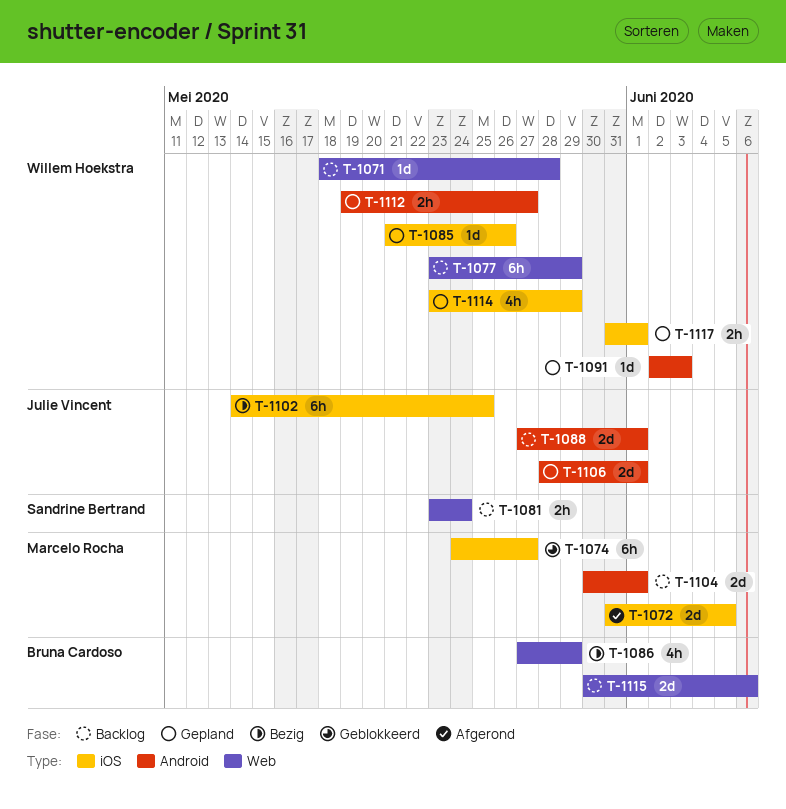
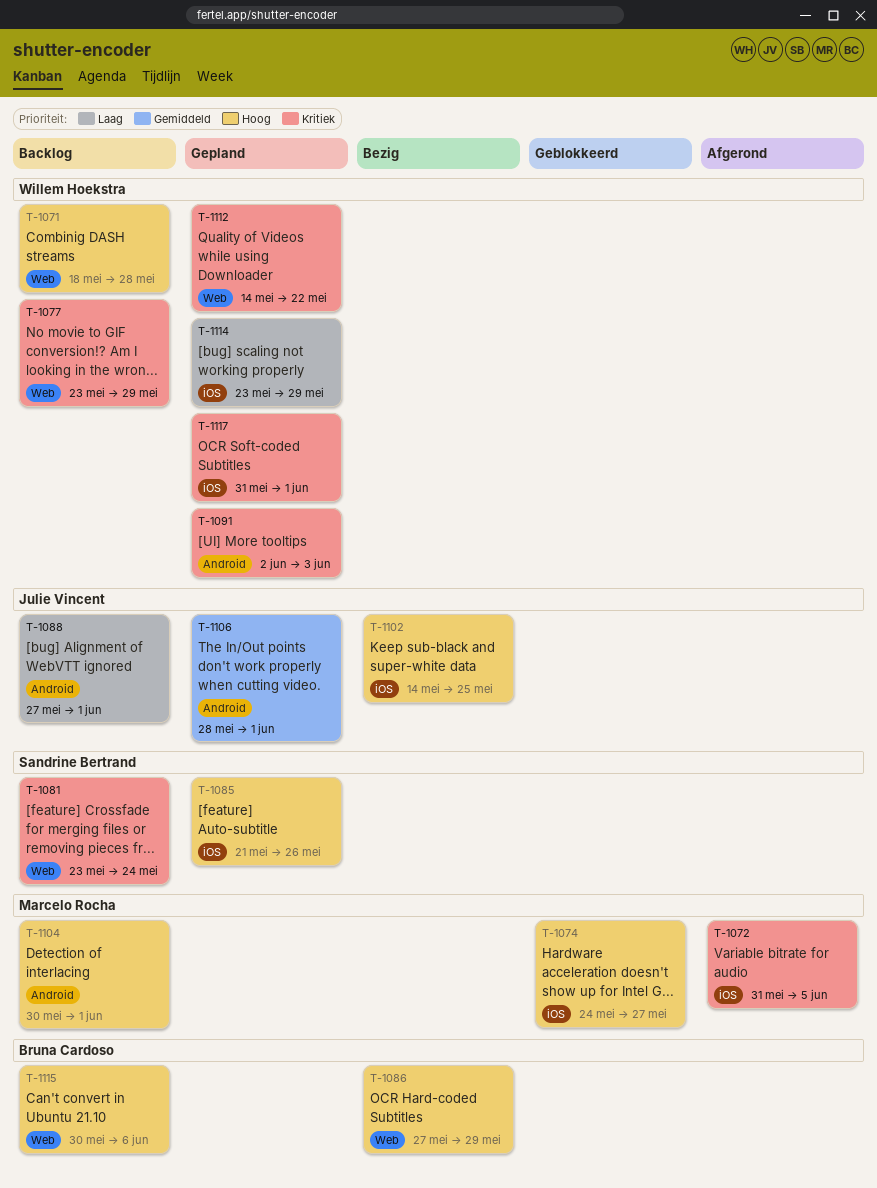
T-1085, owner: Willem Hoekstra -> Sandrine Bertrand
T-1112, label: Android -> Web
T-1112, start: May 19 -> May 14
T-1112, due: May 27 -> May 22

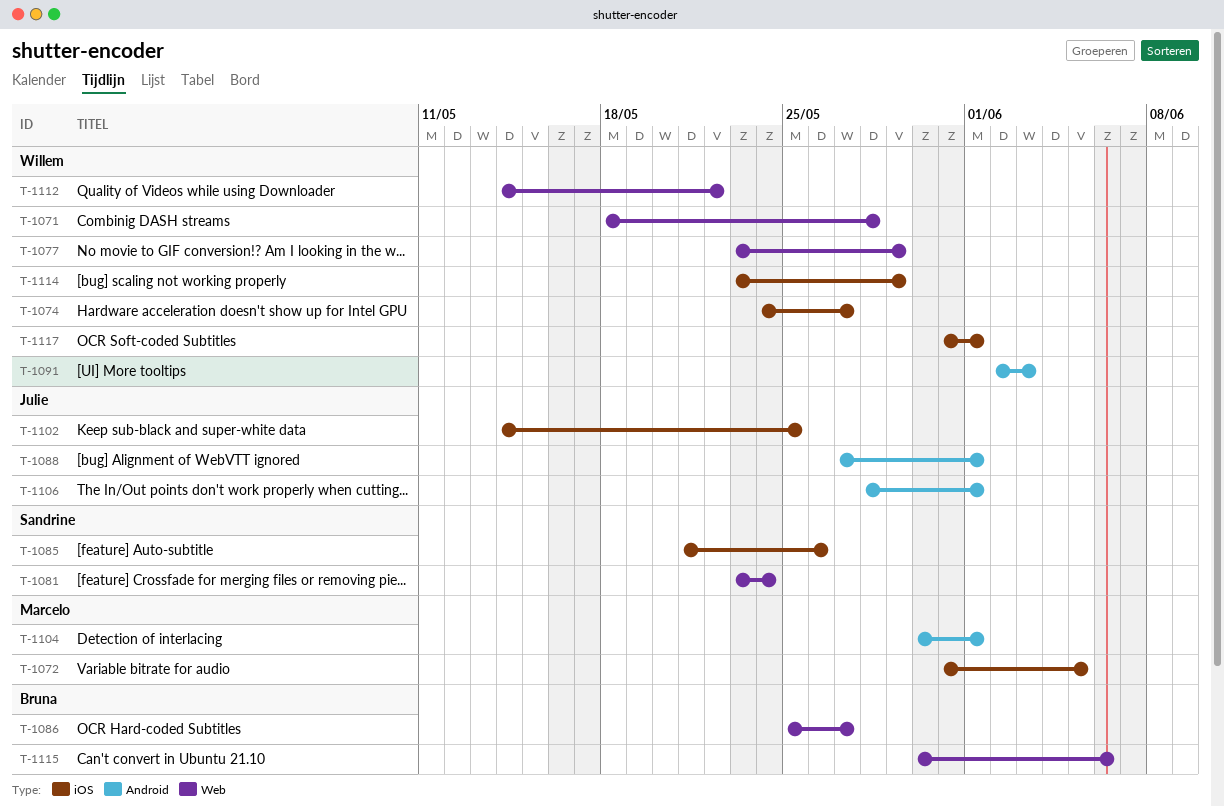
T-1074, owner: Marcelo Rocha -> Willem Hoekstra
T-1086, start: May 27 -> May 25
T-1086, due: May 29 -> May 27

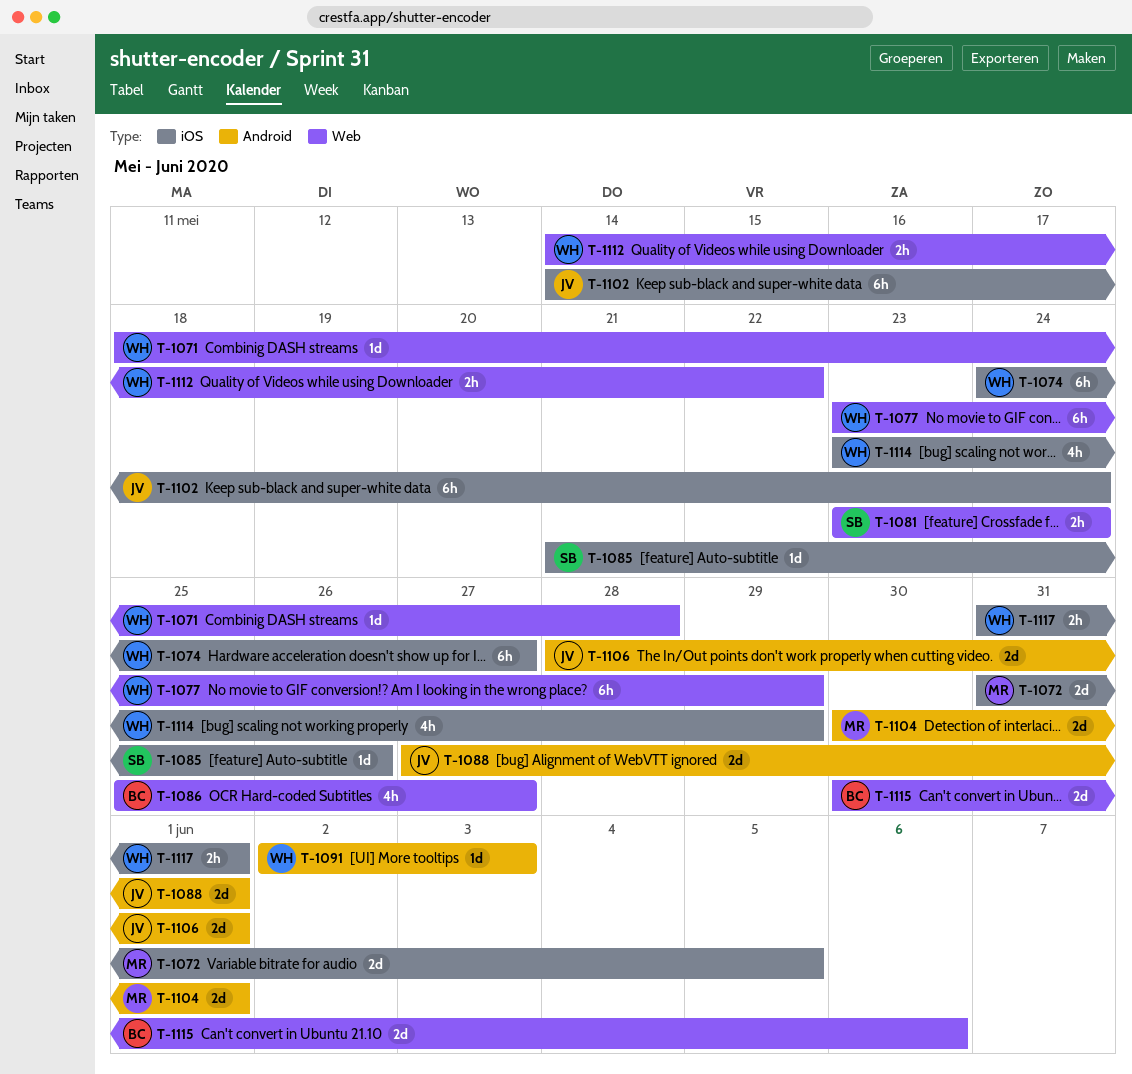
T-1102, due: May 25 -> May 24

